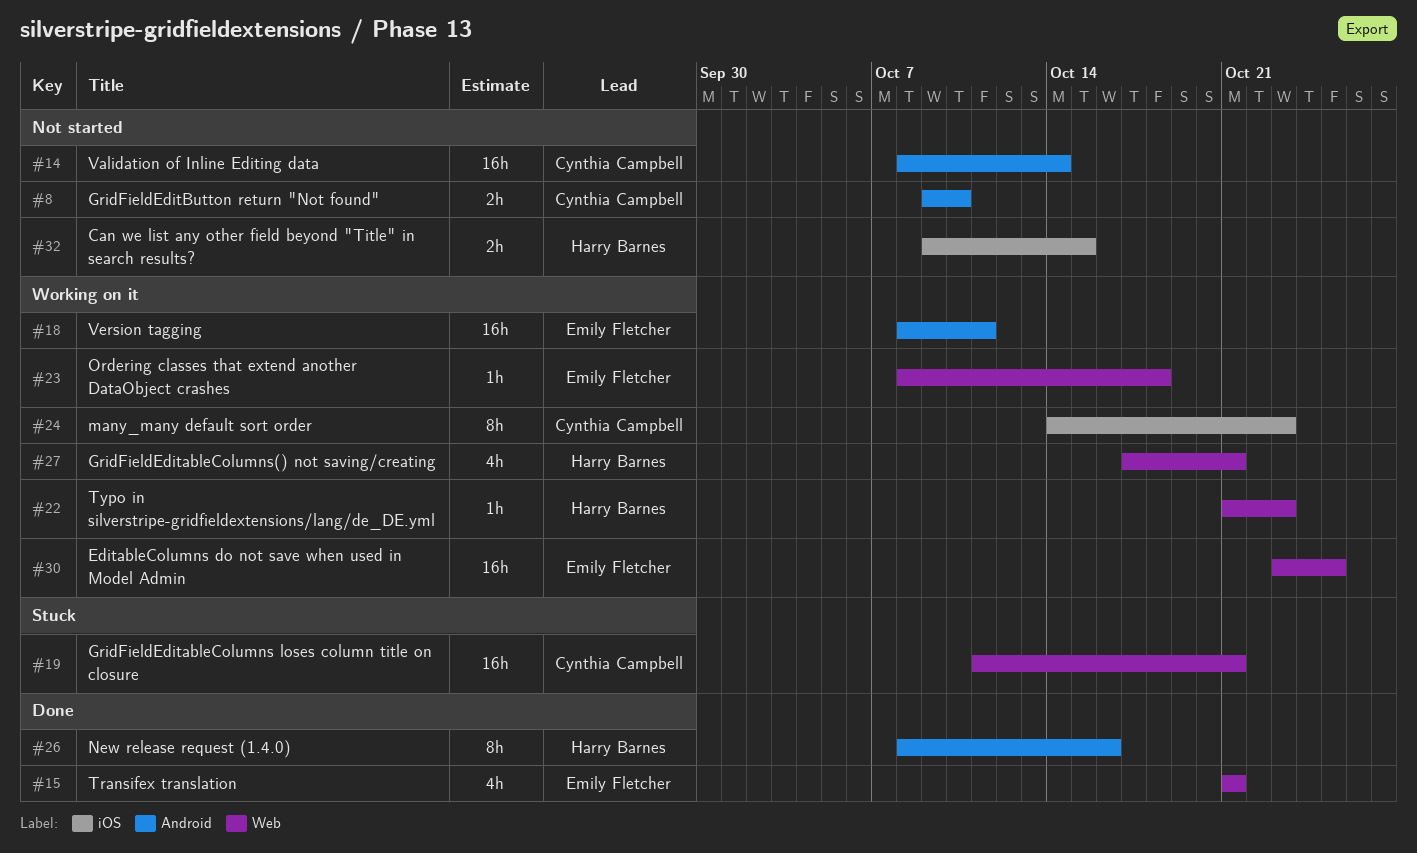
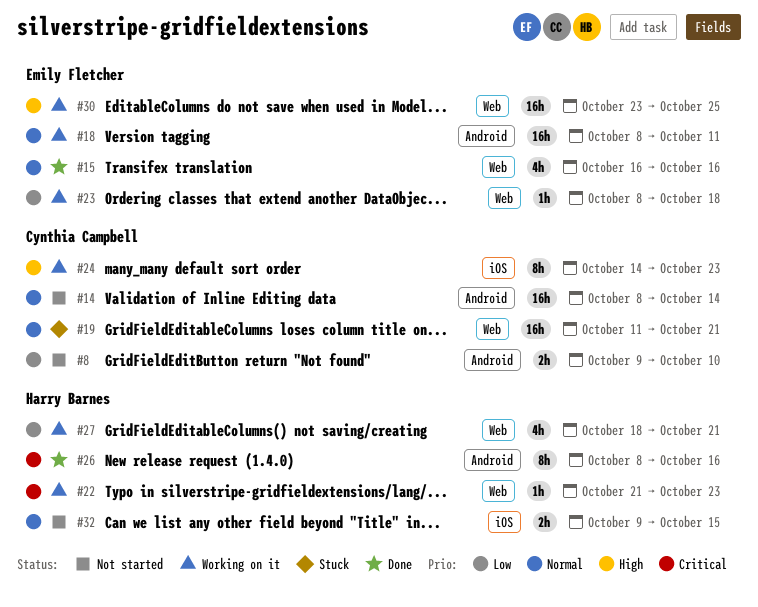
#15, start: Oct 21 -> Oct 16
#15, due: Oct 21 -> Oct 16
#27, start: Oct 17 -> Oct 18

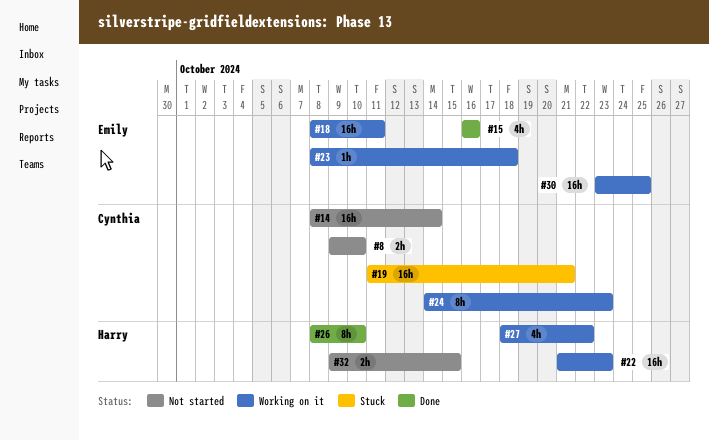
#22, estimate: 1h -> 16h
#26, due: Oct 16 -> Oct 10
#27, due: Oct 21 -> Oct 22

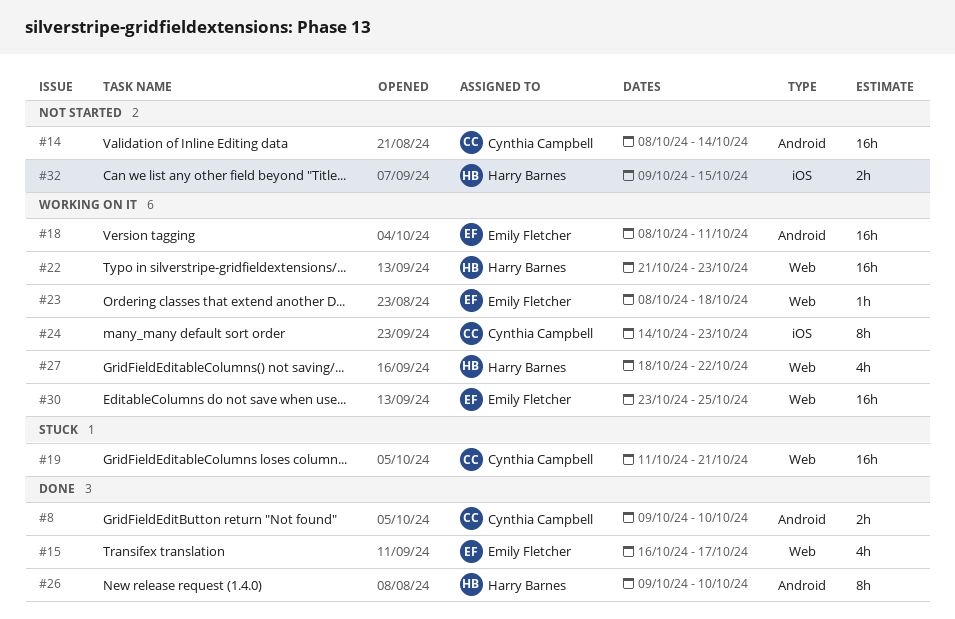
#8, status: Not started -> Done
#15, due: Oct 16 -> Oct 17
#26, start: Oct 8 -> Oct 9

